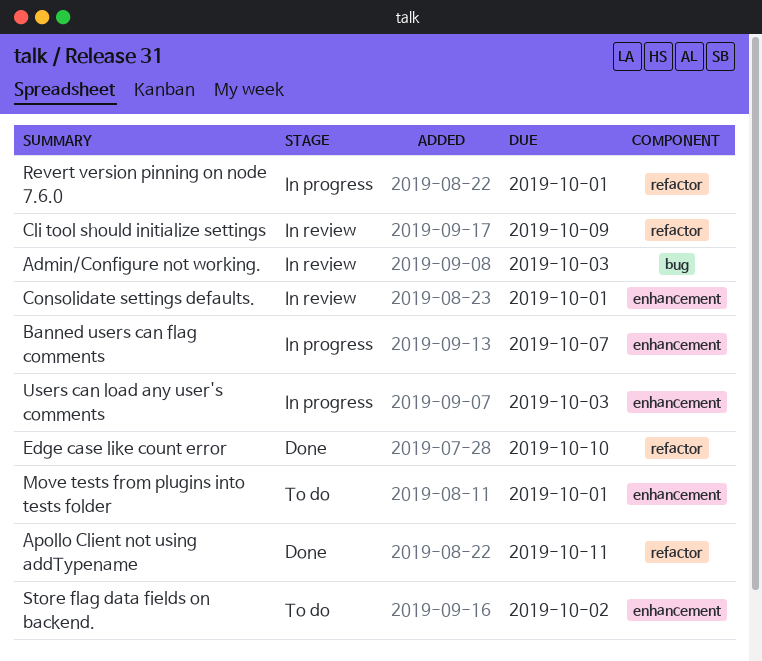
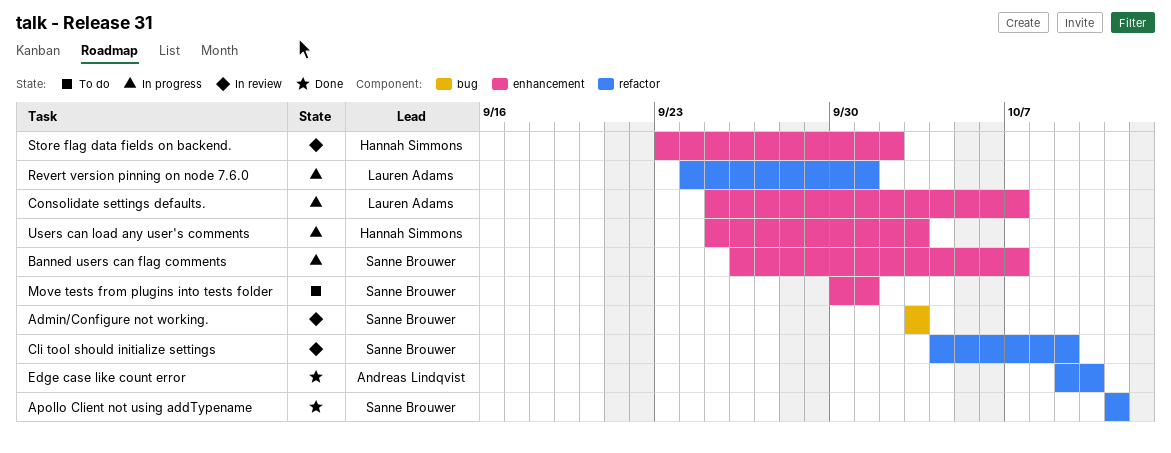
Consolidate settings defaults., status: In review -> In progress
Consolidate settings defaults., due: Oct 1 -> Oct 7
Store flag data fields on backend., status: To do -> In review

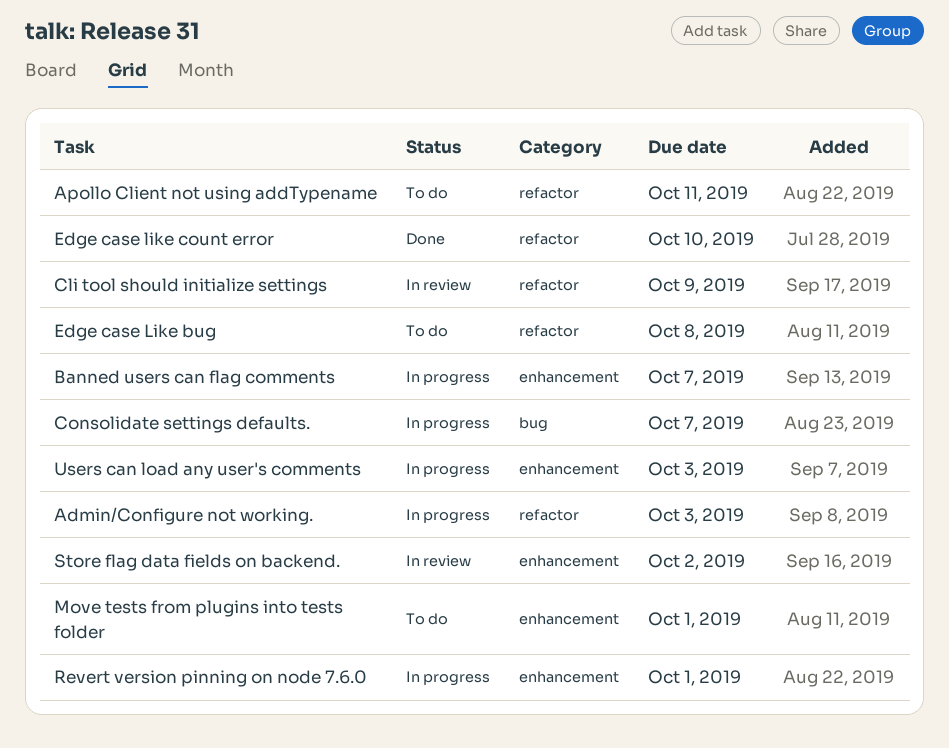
Admin/Configure not working., status: In review -> In progress
Admin/Configure not working., label: bug -> refactor
Apollo Client not using addTypename, status: Done -> To do
Consolidate settings defaults., label: enhancement -> bug
Edge case Like bug: none -> present
Revert version pinning on node 7.6.0, label: refactor -> enhancement

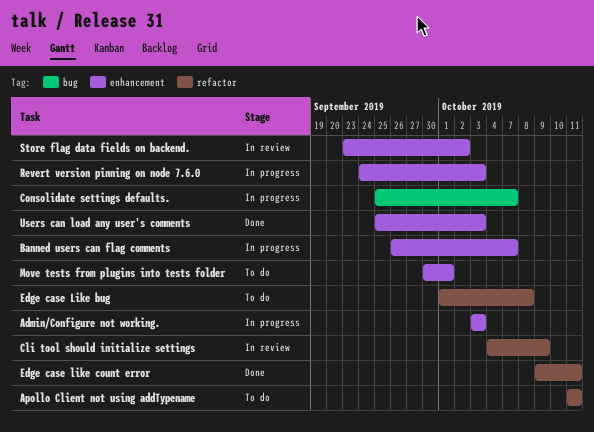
Admin/Configure not working., label: refactor -> enhancement
Edge case like count error, due: Oct 10 -> Oct 11
Revert version pinning on node 7.6.0, due: Oct 1 -> Oct 3
Users can load any user's comments, status: In progress -> Done

